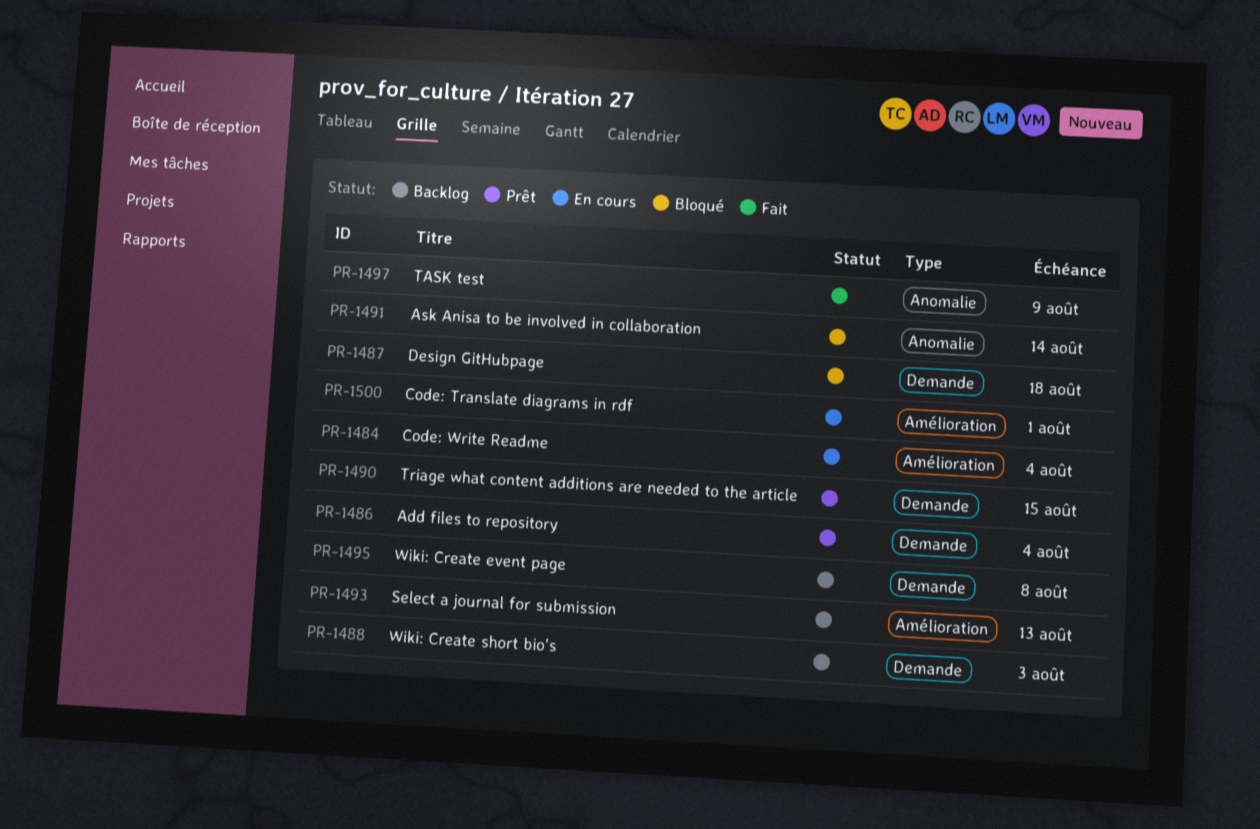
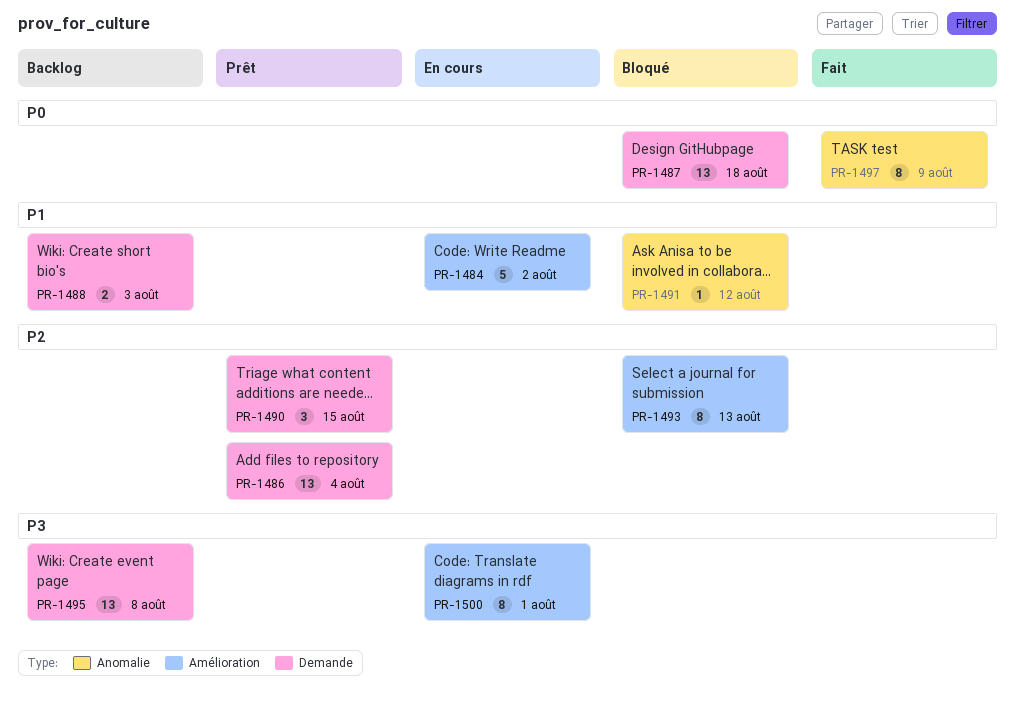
PR-1484, due: Aug 4 -> Aug 2
PR-1491, due: Aug 14 -> Aug 12
PR-1493, status: Backlog -> Bloqué

